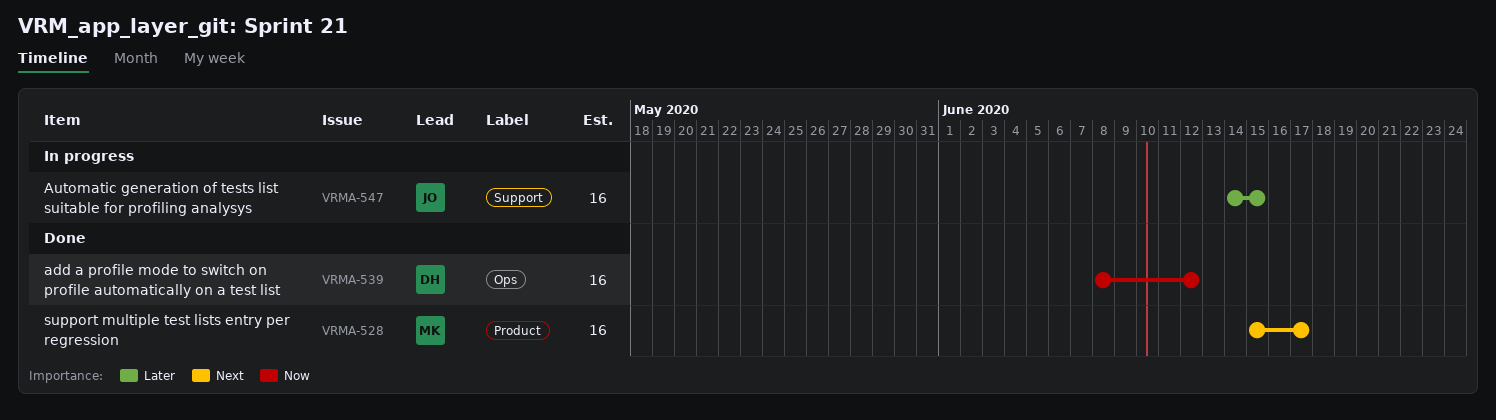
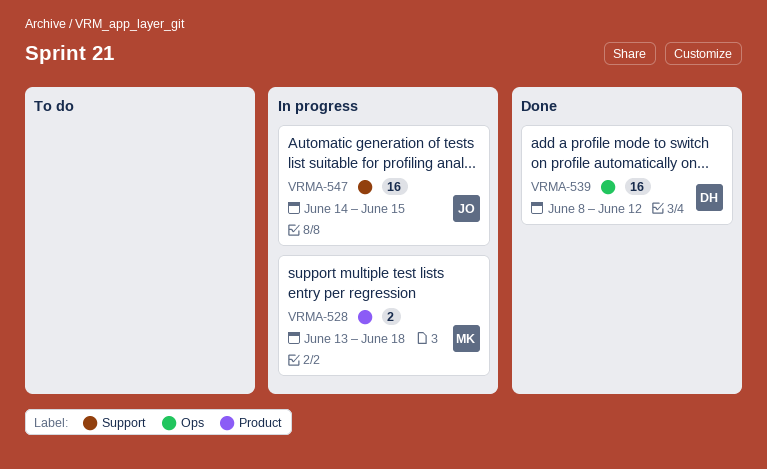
VRMA-528, status: Done -> In progress
VRMA-528, estimate: 16 -> 2
VRMA-528, start: Jun 15 -> Jun 13
VRMA-528, due: Jun 17 -> Jun 18

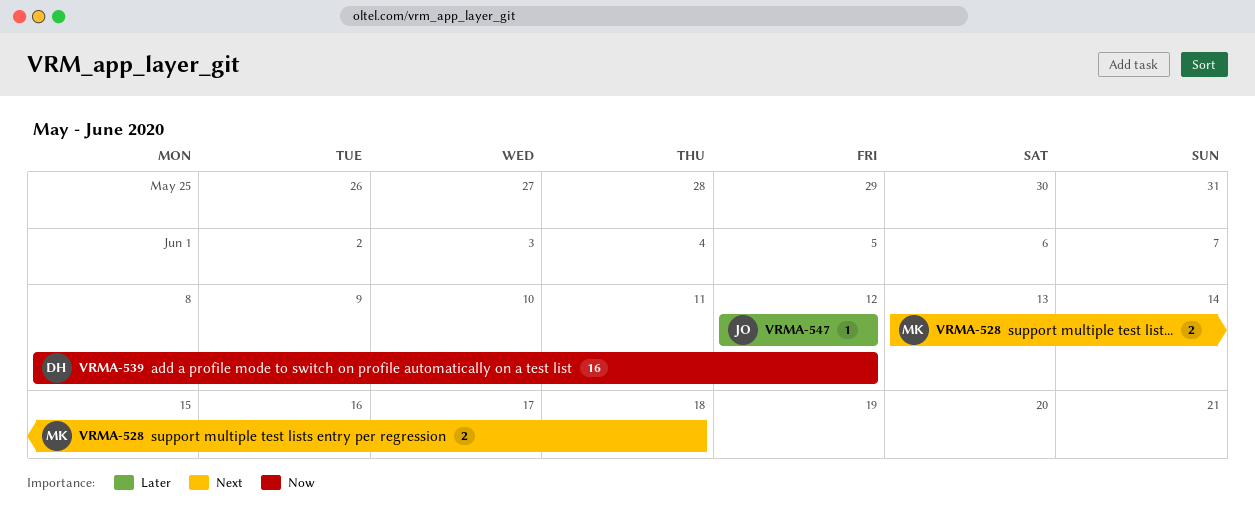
VRMA-547, estimate: 16 -> 1
VRMA-547, start: Jun 14 -> Jun 12
VRMA-547, due: Jun 15 -> Jun 12

